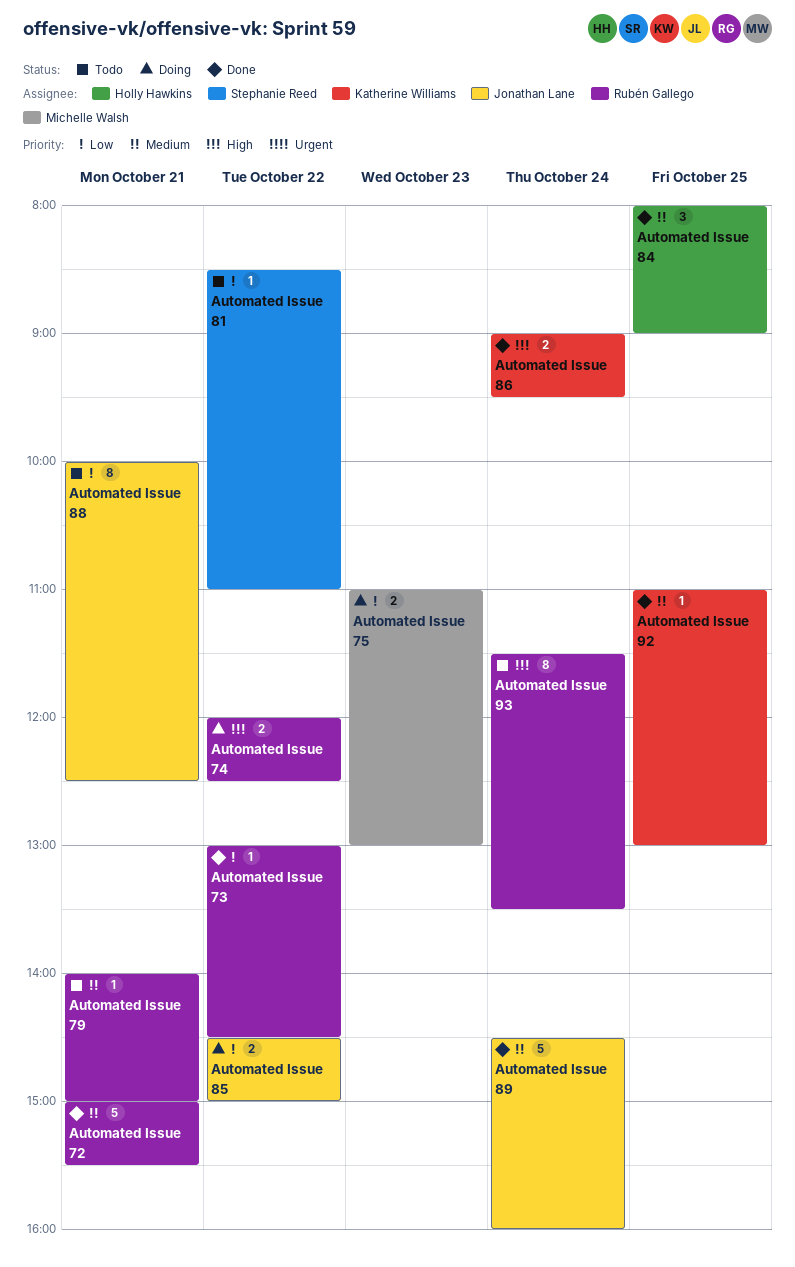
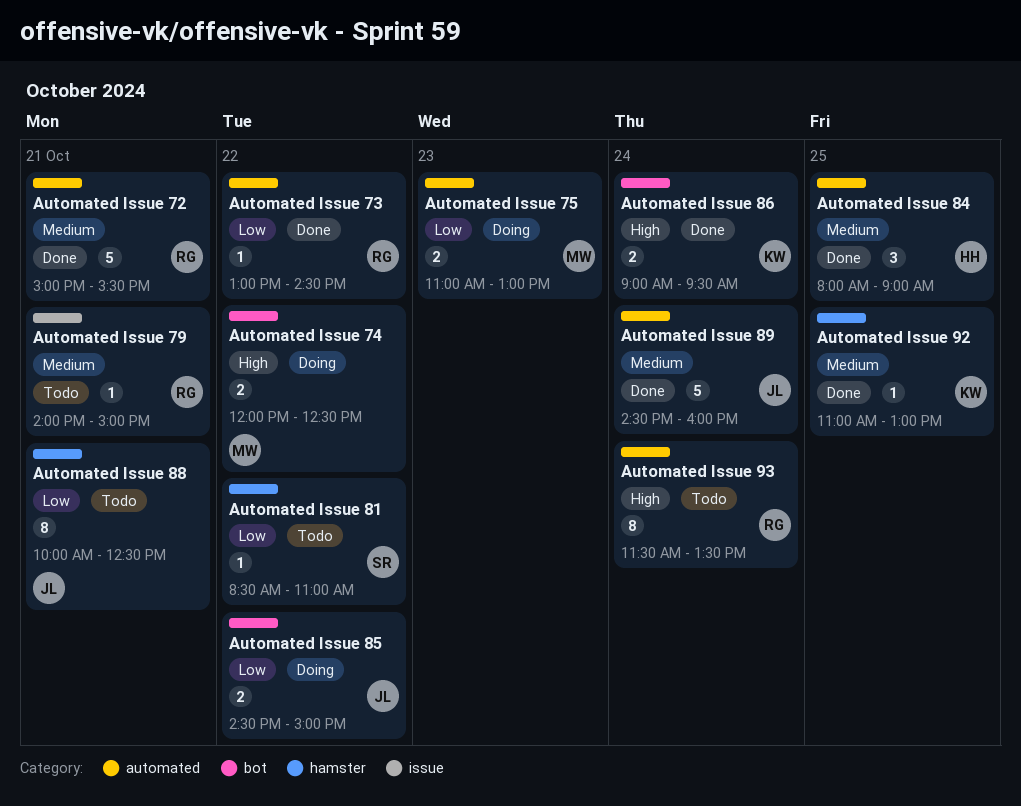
Automated Issue 74, owner: Rubén Gallego -> Michelle Walsh

